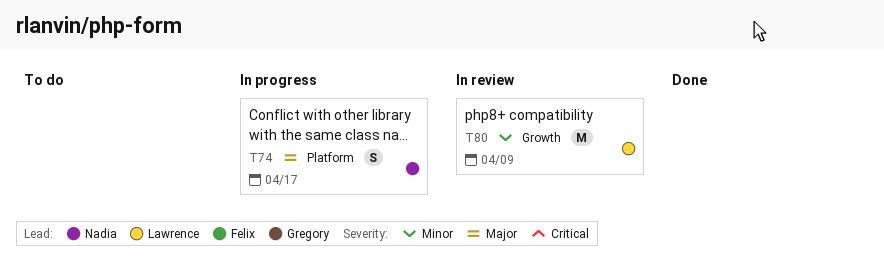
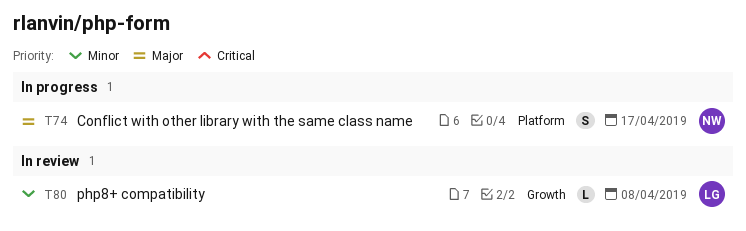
T80, estimate: M -> L
T80, due: Apr 9 -> Apr 8

